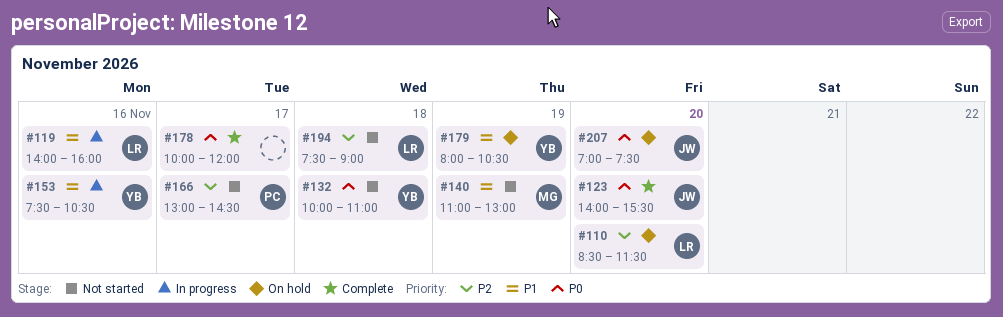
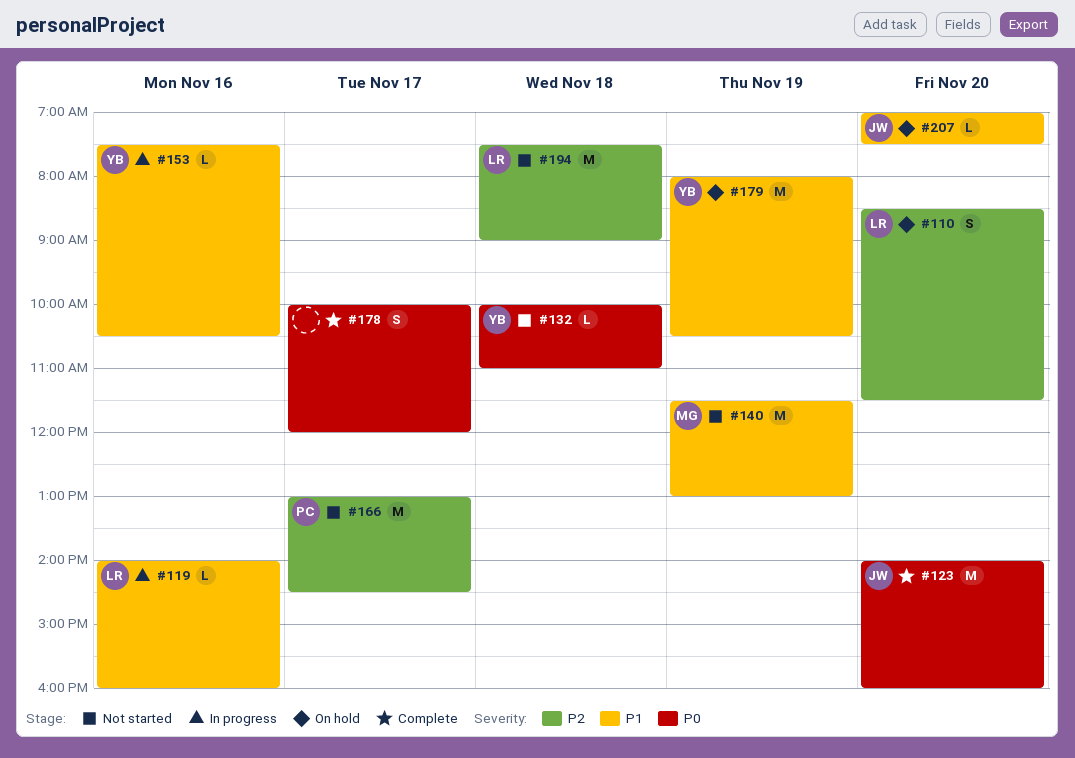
#123, ends: 15:30 -> 16:00
#140, begins: 11:00 -> 11:30
#207, priority: P0 -> P1

